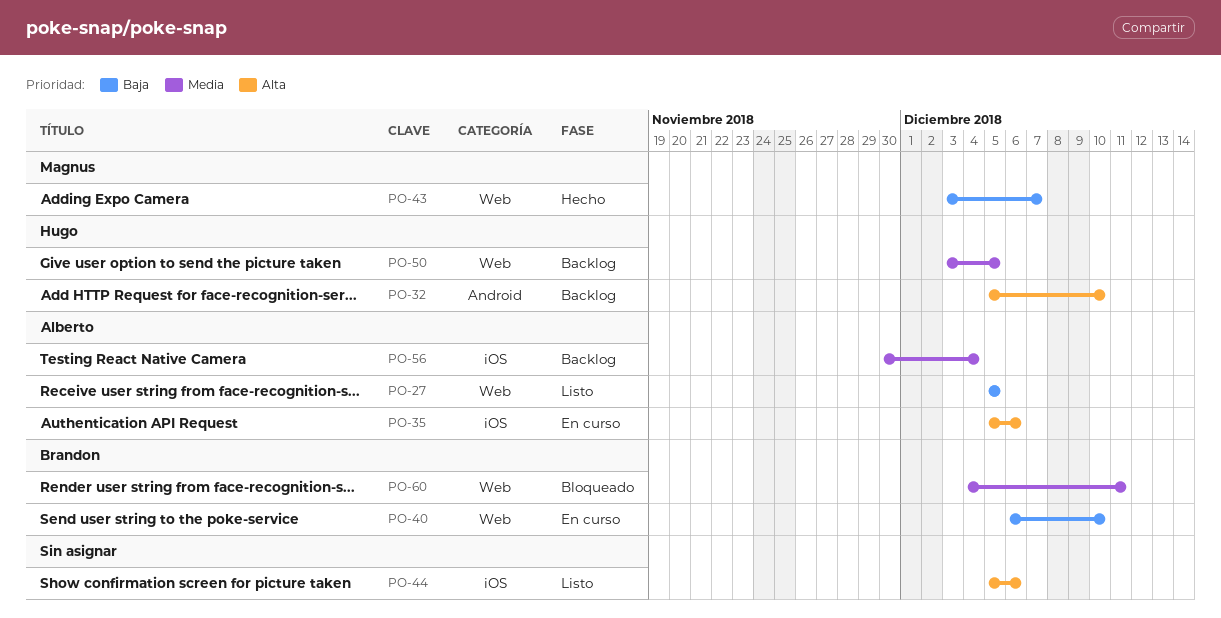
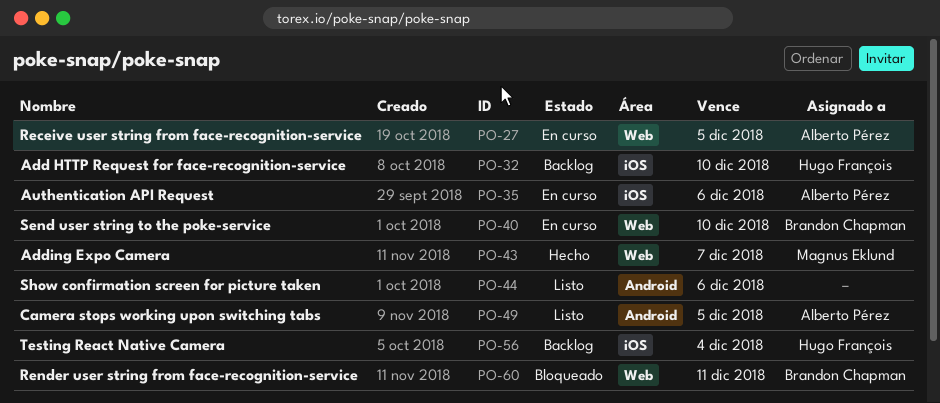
PO-27, status: Listo -> En curso
PO-32, label: Android -> iOS
PO-44, label: iOS -> Android
PO-49: none -> present
PO-50: present -> none
PO-56, owner: Alberto Pérez -> Hugo François

